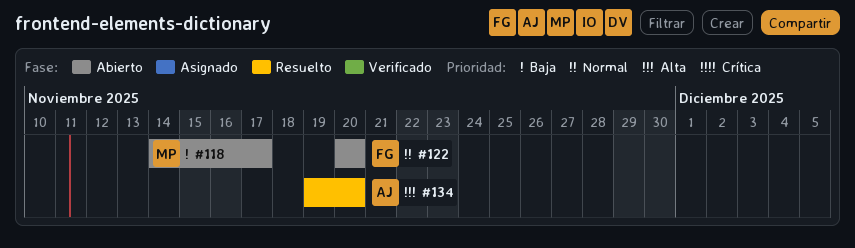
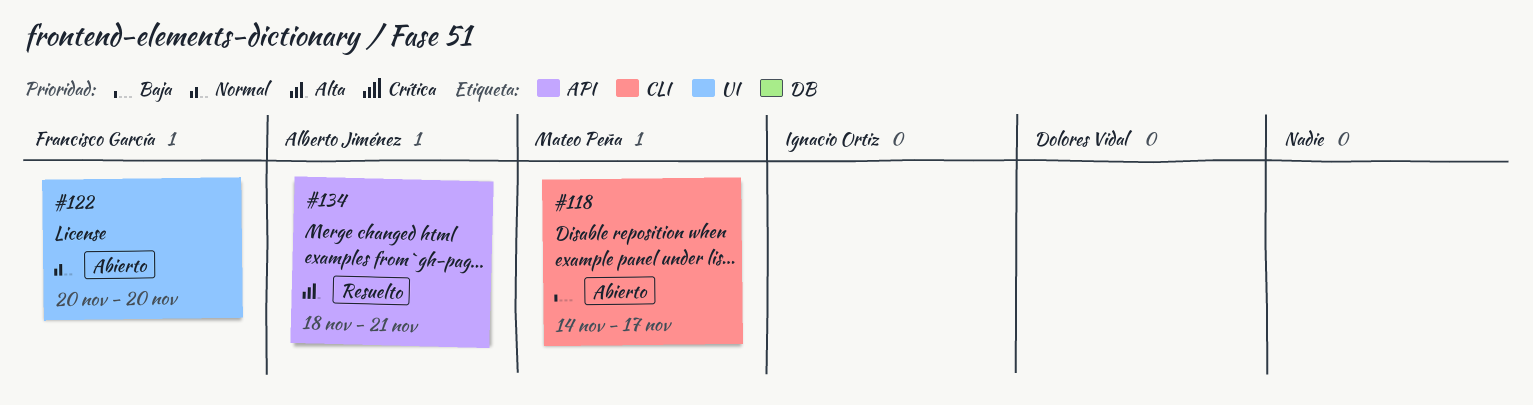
#134, start: Nov 19 -> Nov 18
#134, due: Nov 20 -> Nov 21

